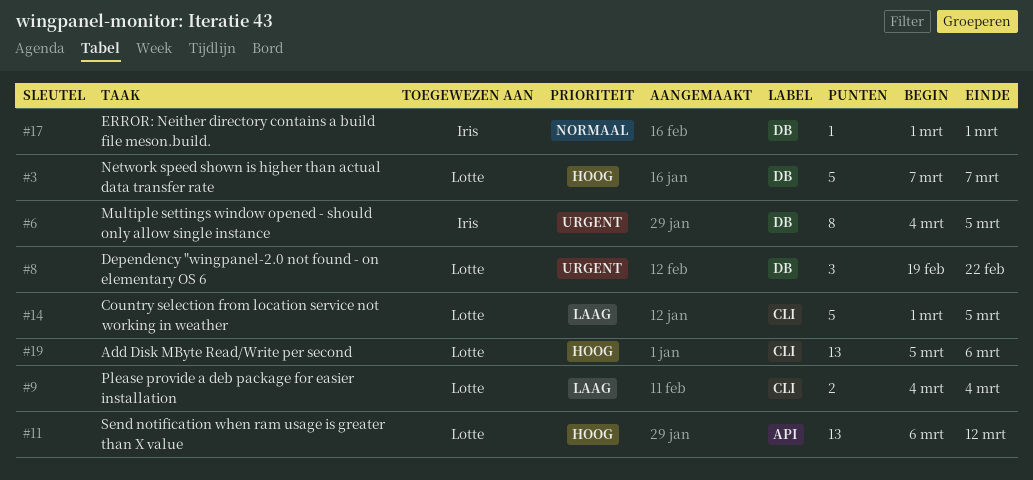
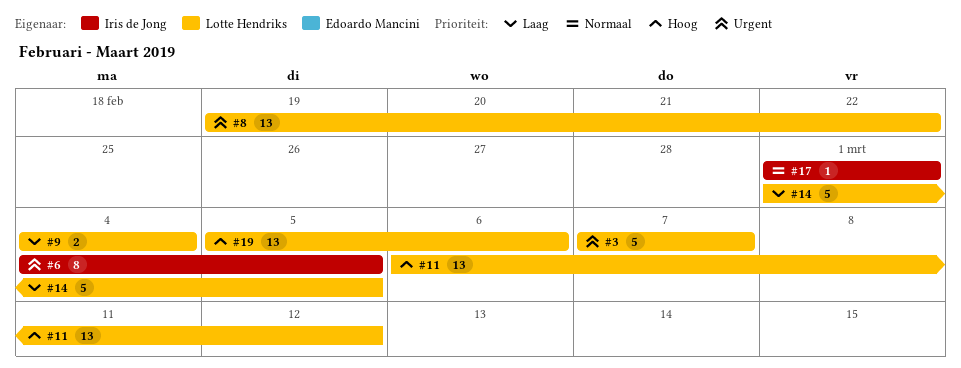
#3, priority: Hoog -> Urgent
#8, estimate: 3 -> 13

